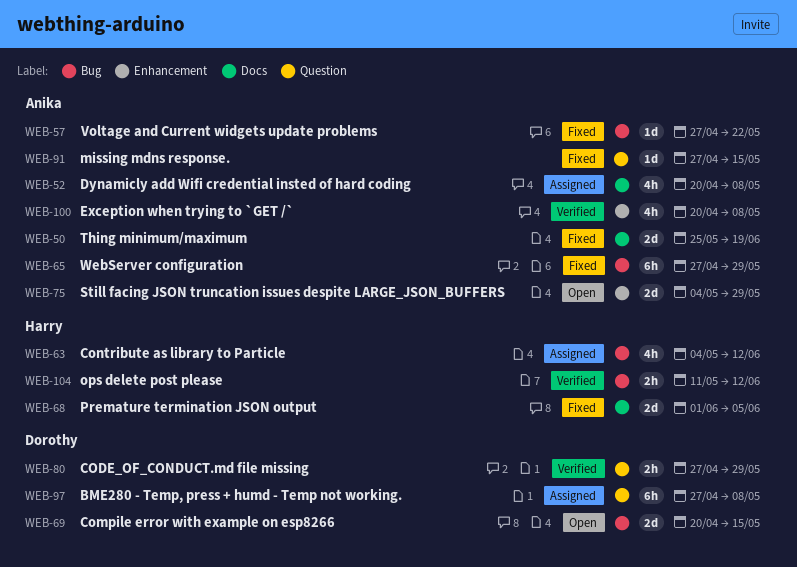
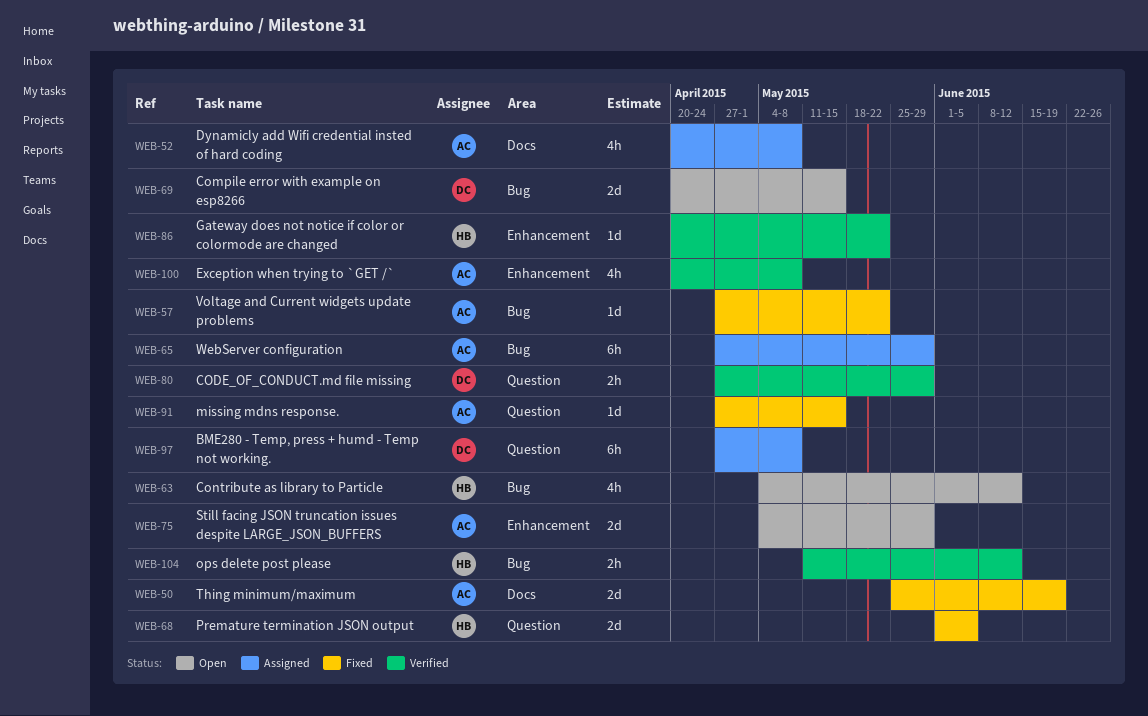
WEB-63, status: Assigned -> Open
WEB-65, status: Fixed -> Assigned
WEB-68, label: Docs -> Question
WEB-86: none -> present

